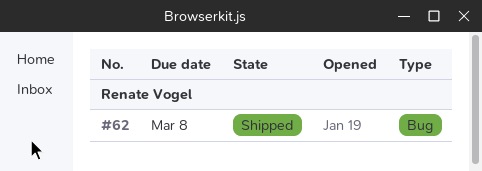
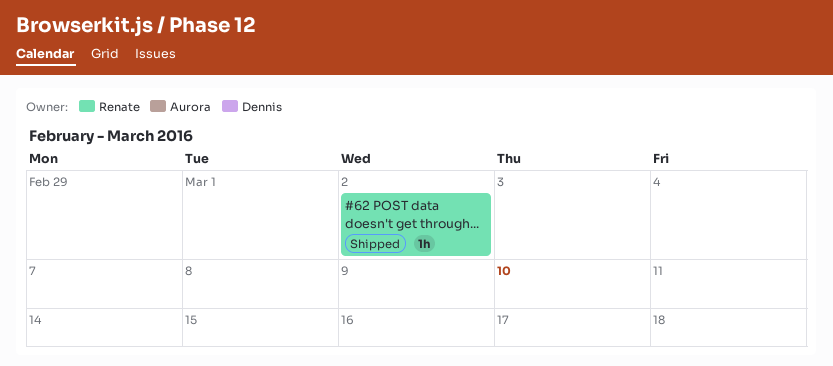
#62, due: Mar 8 -> Mar 2

